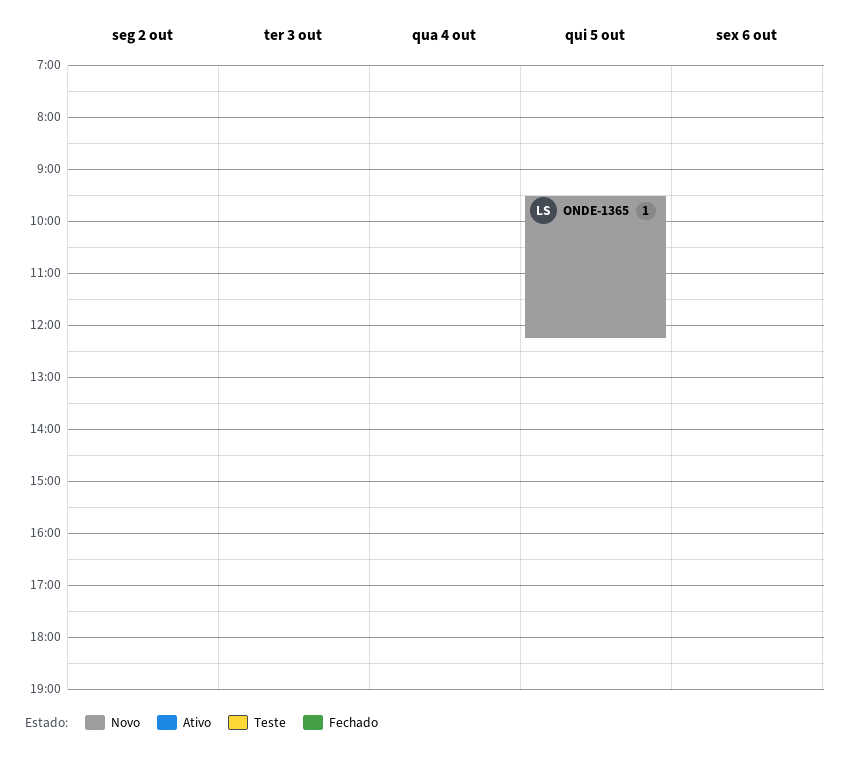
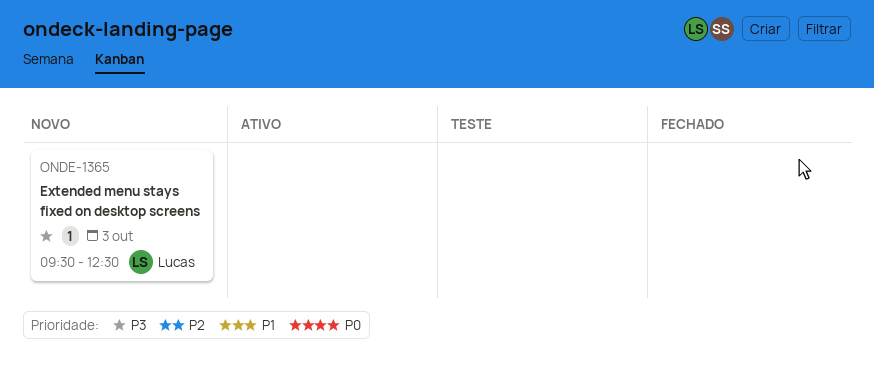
ONDE-1365, day: Oct 5 -> Oct 3
ONDE-1365, ends: 12:15 -> 12:30

